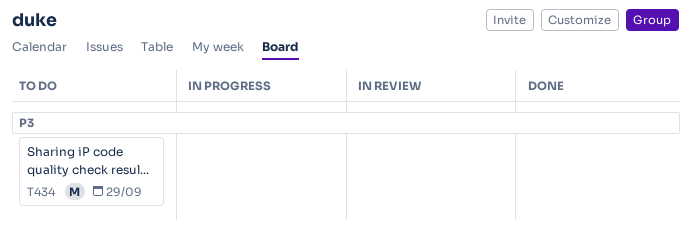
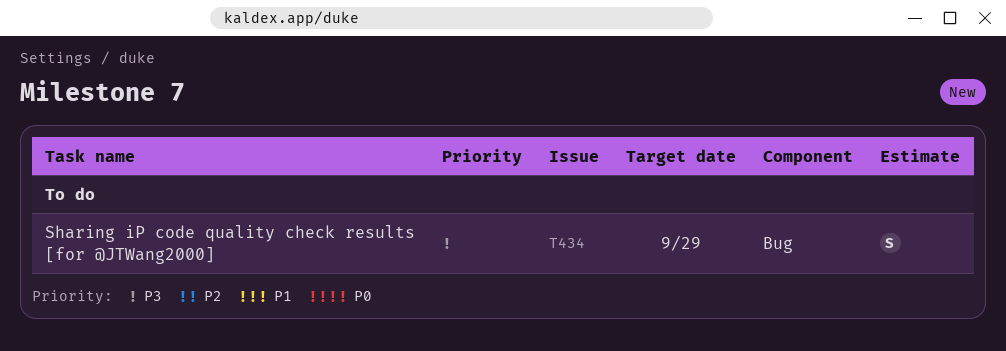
T434, estimate: M -> S

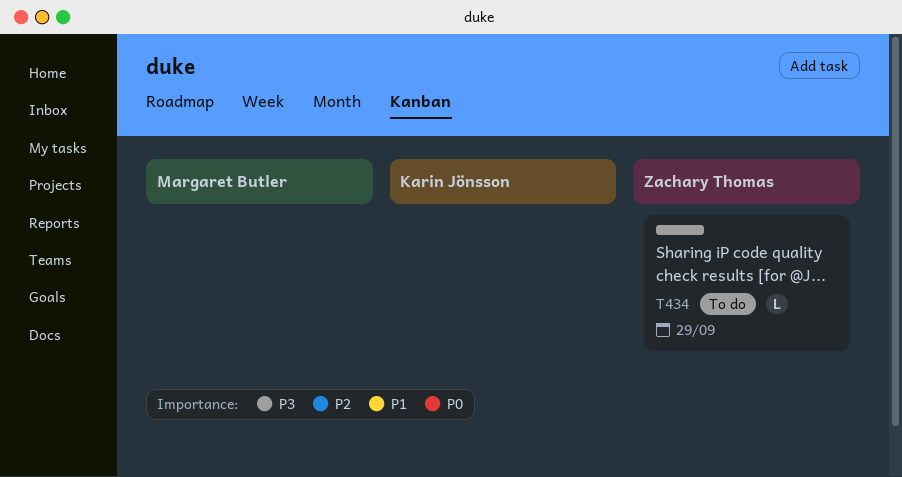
T434, estimate: S -> L

